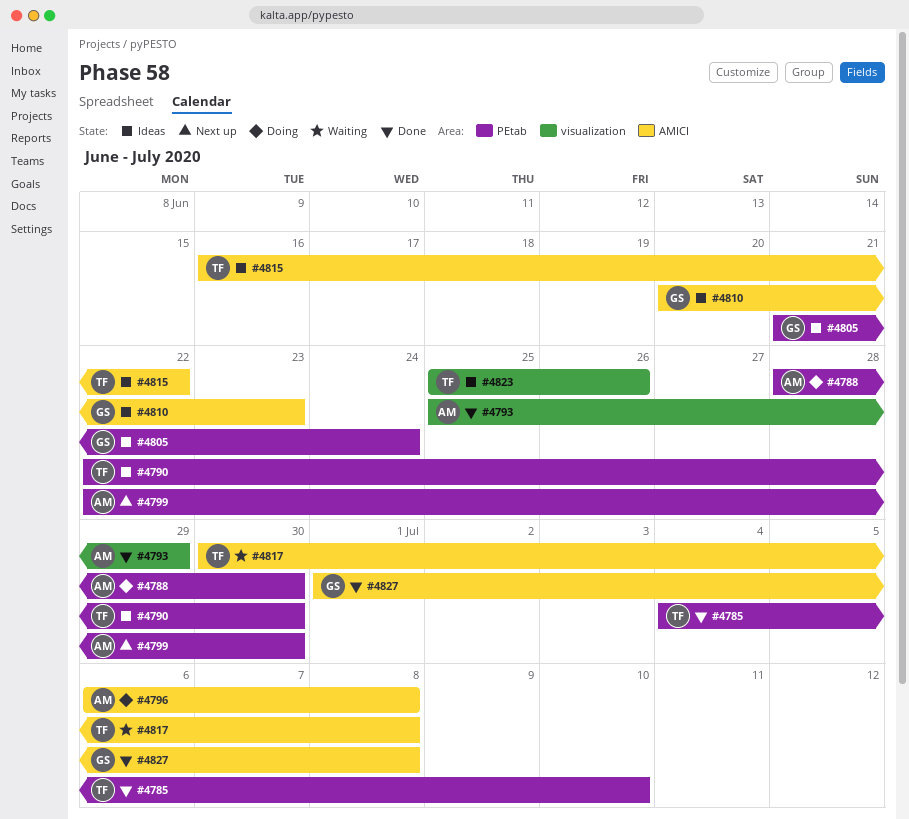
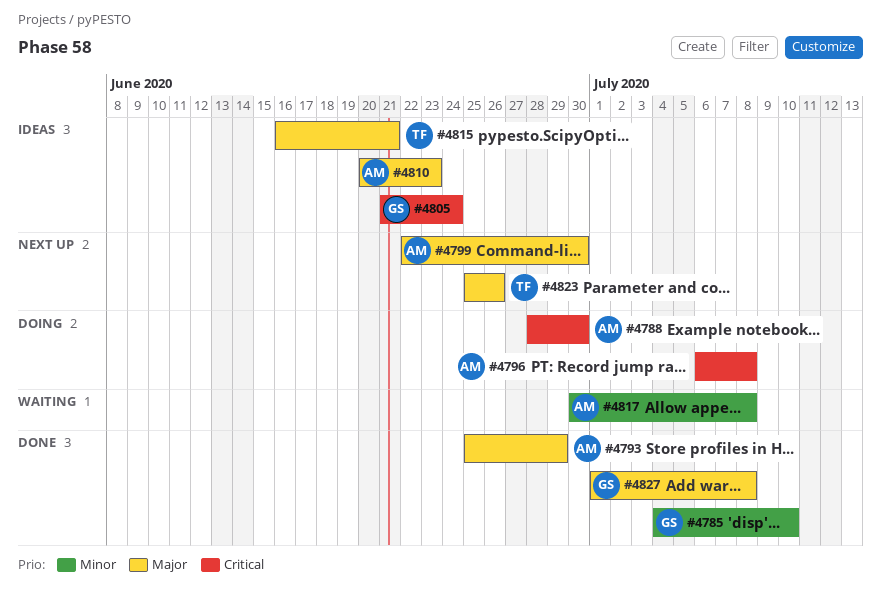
#4785, owner: TF -> GS
#4790: present -> none
#4810, owner: GS -> AM
#4815, due: Jun 22 -> Jun 21
#4817, owner: TF -> AM
#4823, status: Ideas -> Next up

